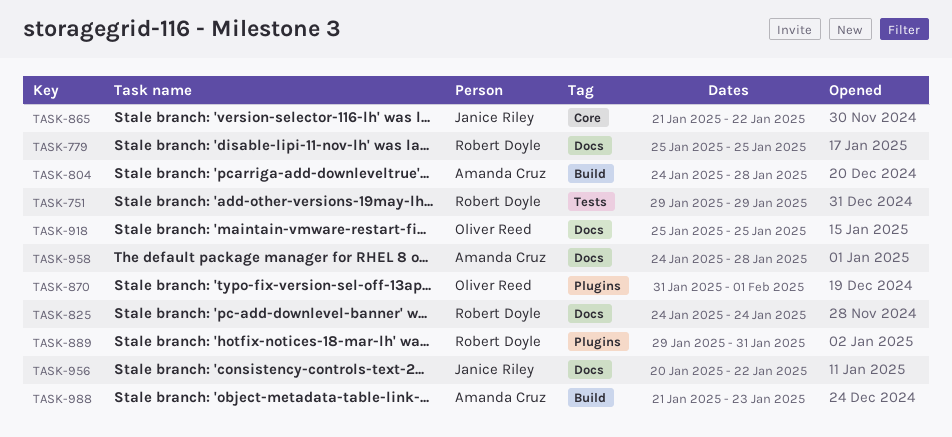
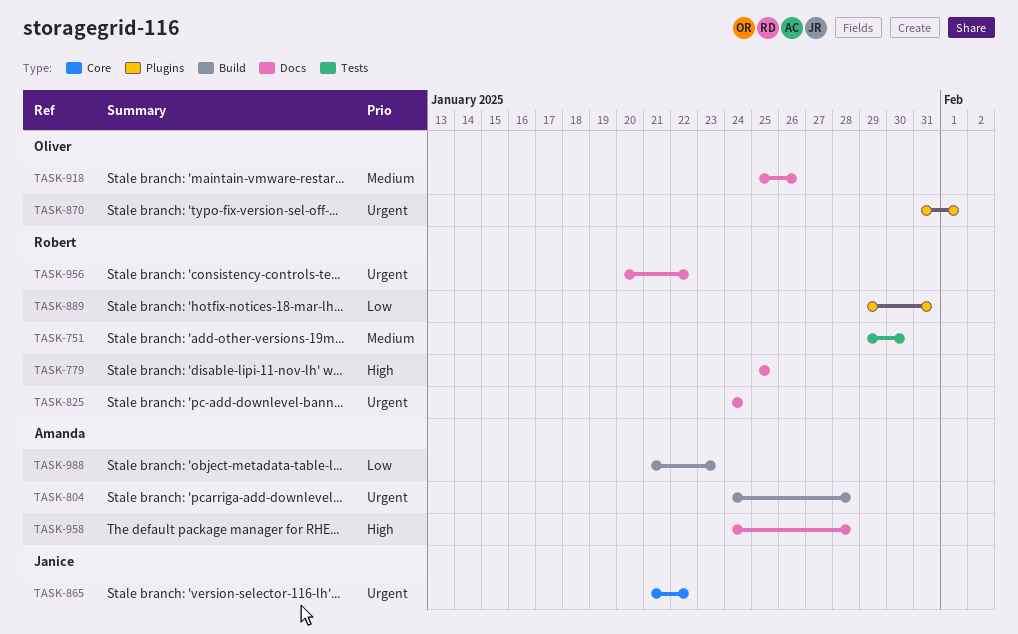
TASK-751, due: Jan 29 -> Jan 30
TASK-918, due: Jan 25 -> Jan 26
TASK-956, owner: Janice Riley -> Robert Doyle

